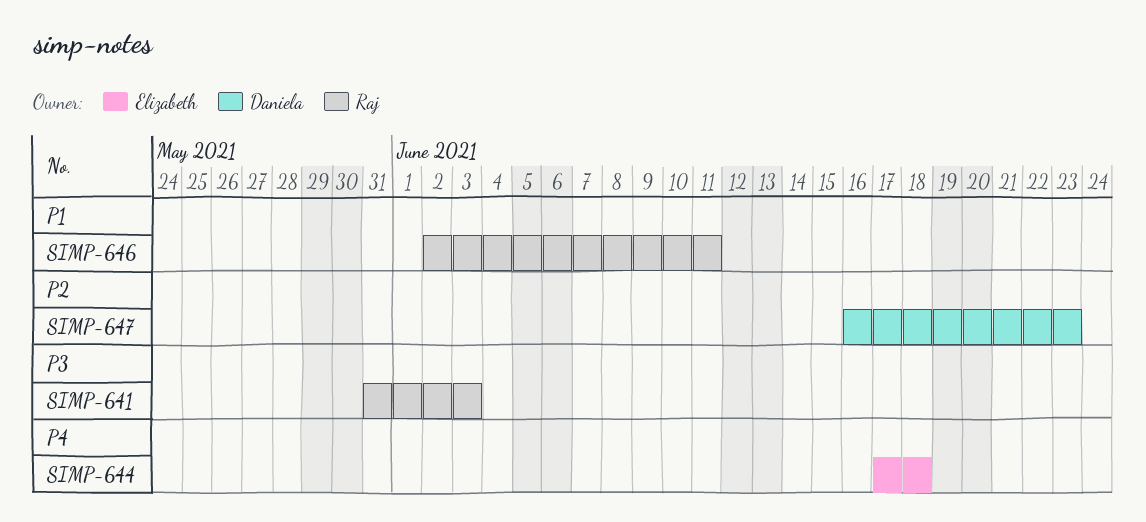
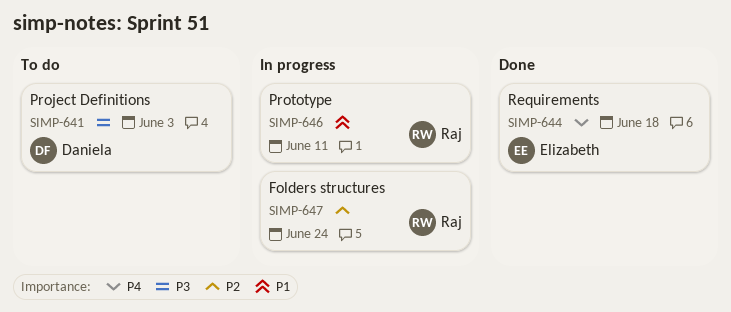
SIMP-641, owner: Raj -> Daniela
SIMP-647, owner: Daniela -> Raj
SIMP-647, due: Jun 23 -> Jun 24

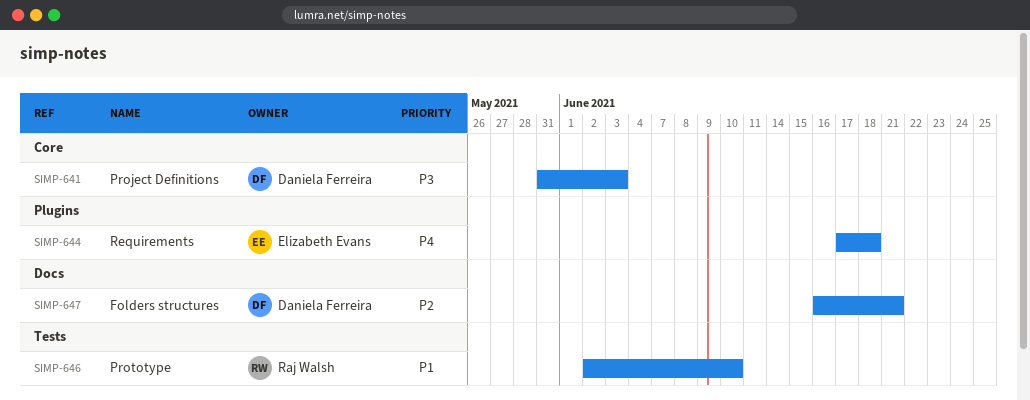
SIMP-646, due: Jun 11 -> Jun 10
SIMP-647, owner: Raj Walsh -> Daniela Ferreira
SIMP-647, due: Jun 24 -> Jun 21

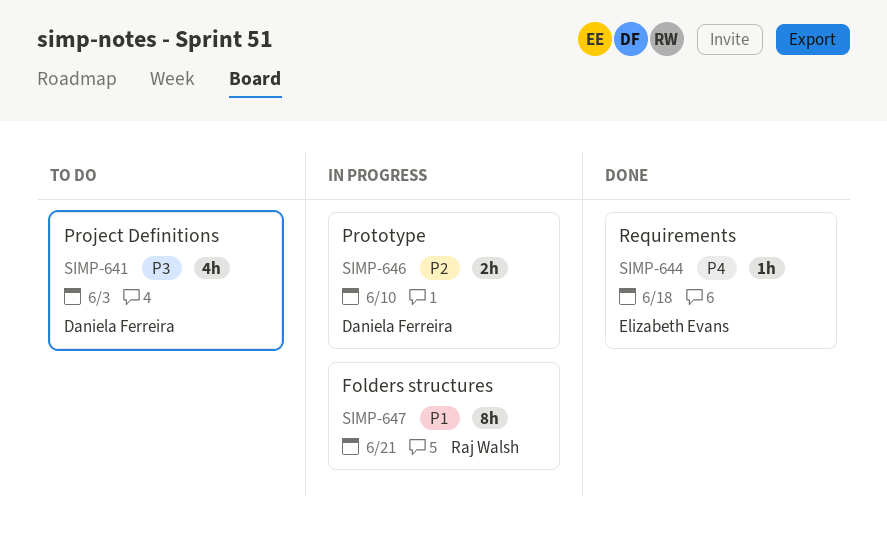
SIMP-646, owner: Raj Walsh -> Daniela Ferreira
SIMP-646, priority: P1 -> P2
SIMP-647, owner: Daniela Ferreira -> Raj Walsh
SIMP-647, priority: P2 -> P1

